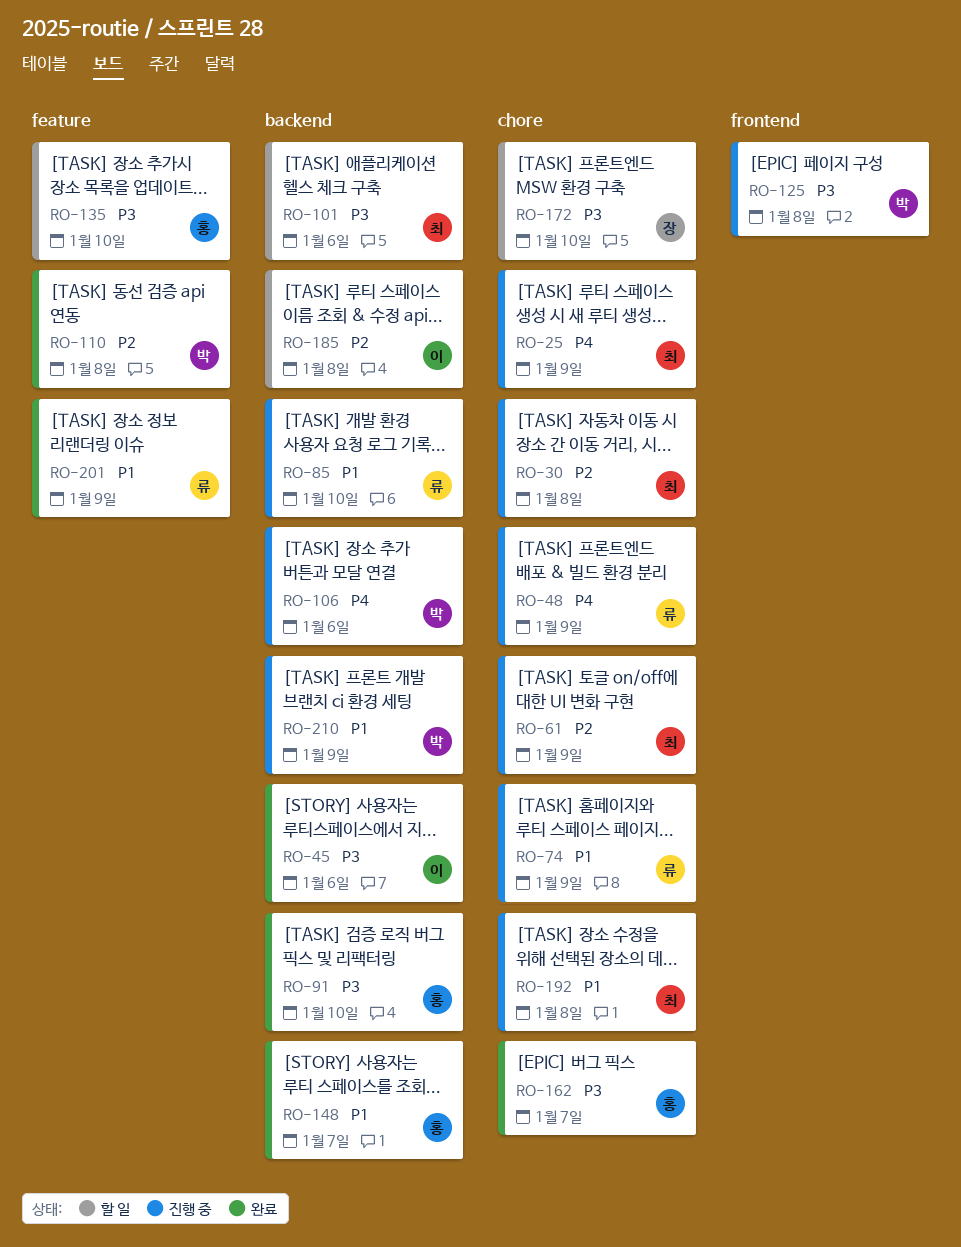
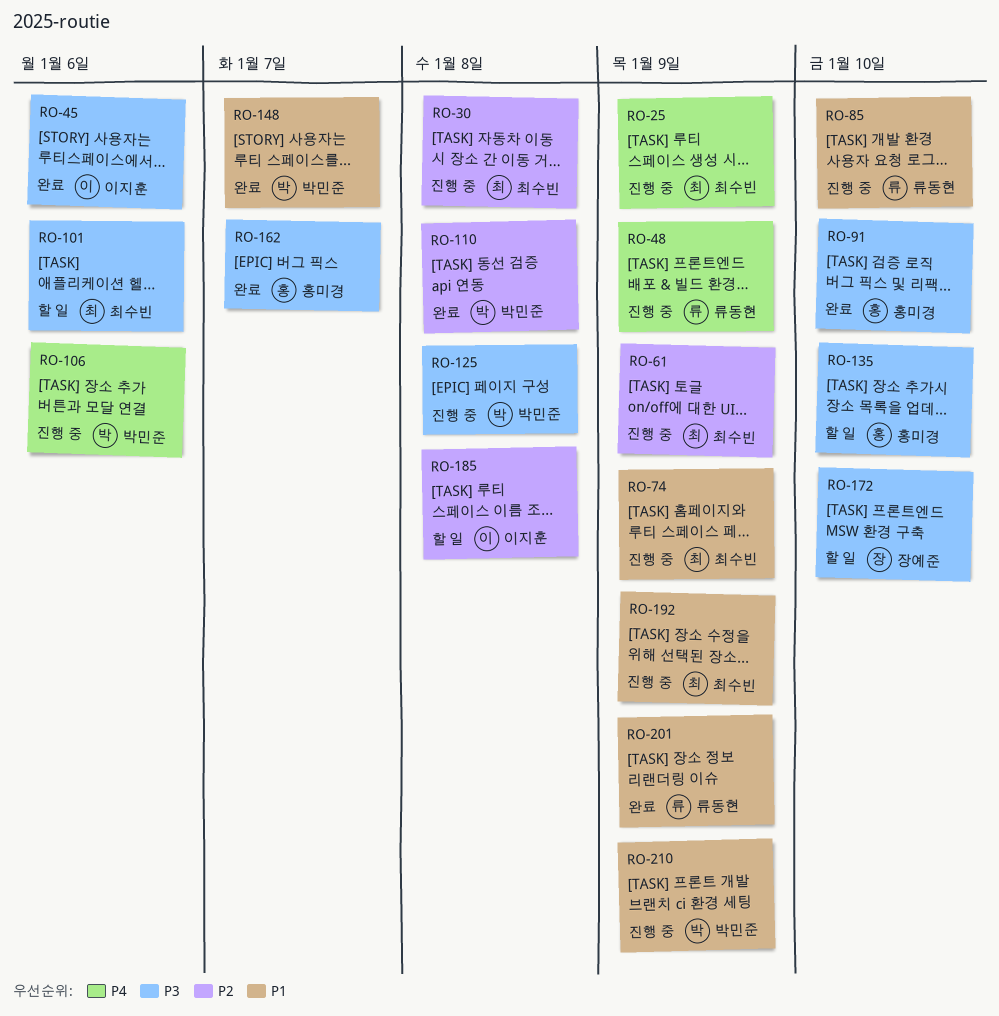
RO-74, owner: 류동현 -> 최수빈
RO-148, owner: 홍미경 -> 박민준
RO-192, due: Jan 8 -> Jan 9

